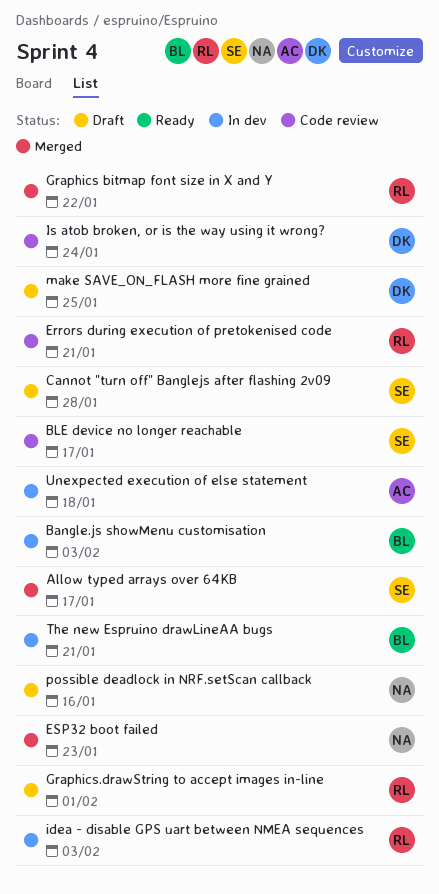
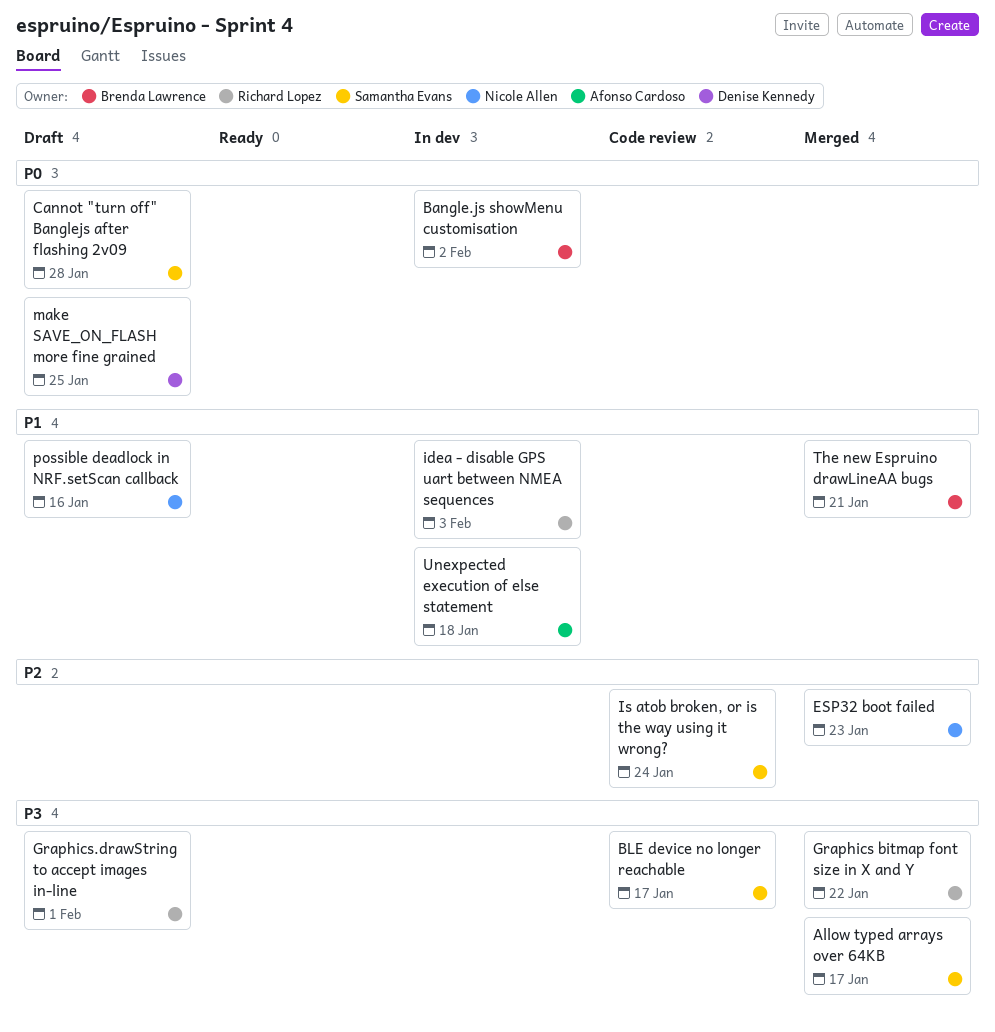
Bangle.js showMenu customisation, due: Feb 3 -> Feb 2
Errors during execution of pretokenised code: present -> none
Is atob broken, or is the way using it wrong?, owner: Denise Kennedy -> Samantha Evans
The new Espruino drawLineAA bugs, status: In dev -> Merged

